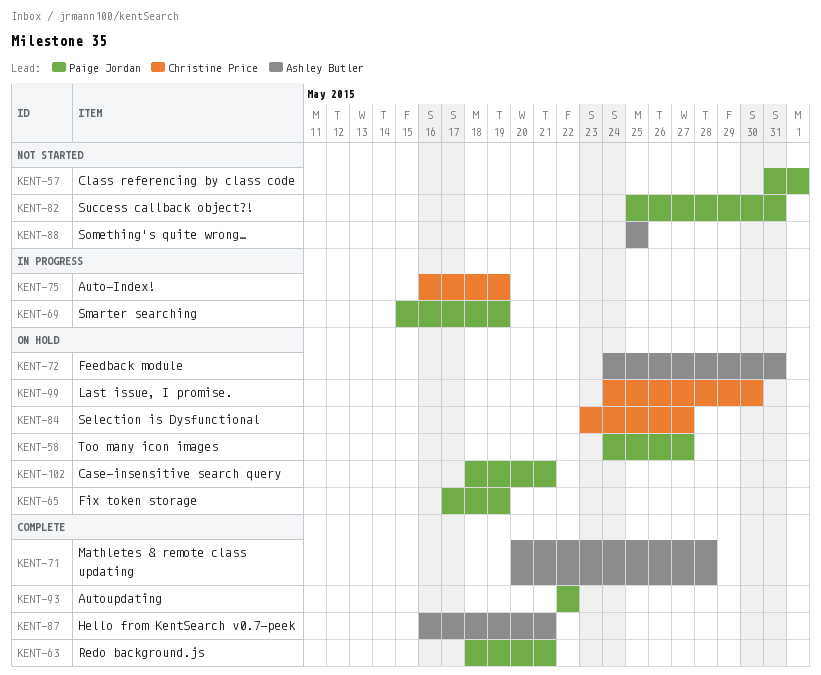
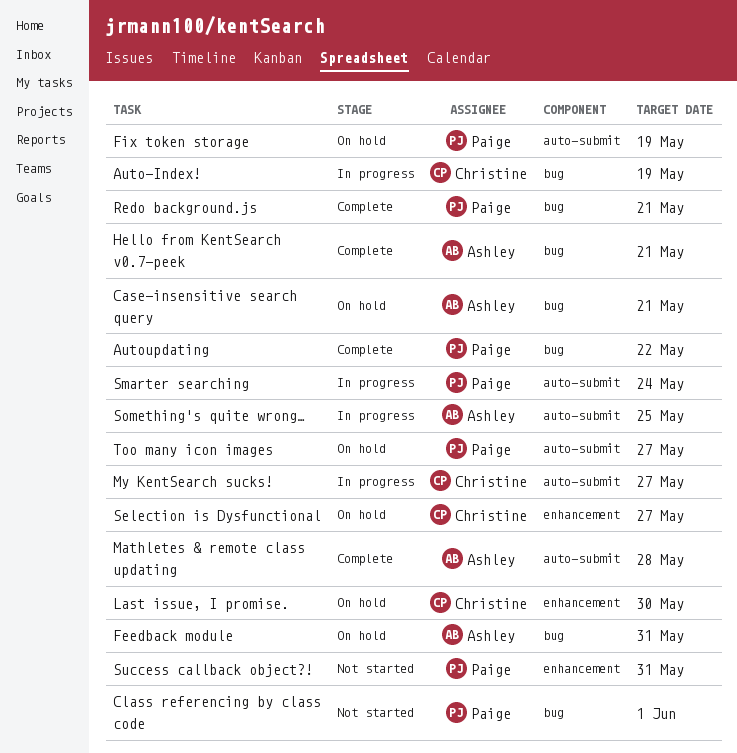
Case-insensitive search query, owner: Paige Jordan -> Ashley Butler
My KentSearch sucks!: none -> present
Smarter searching, due: May 19 -> May 24
Something's quite wrong…, status: Not started -> In progress

